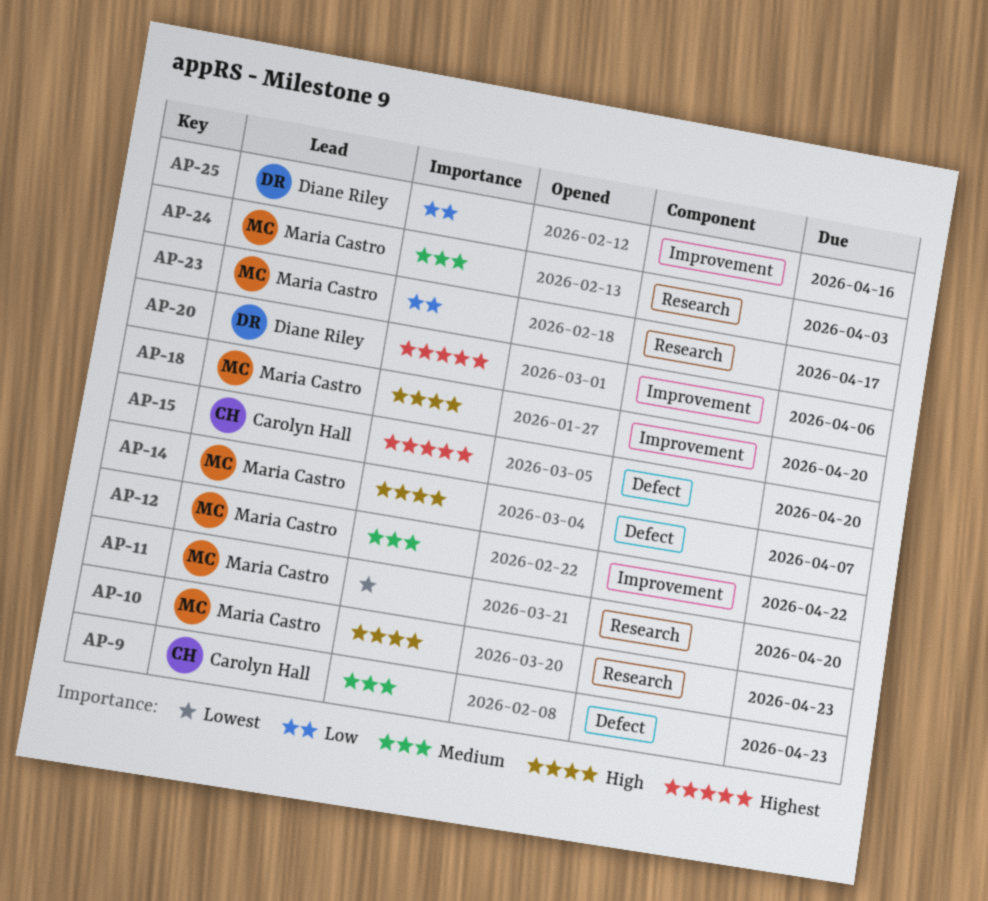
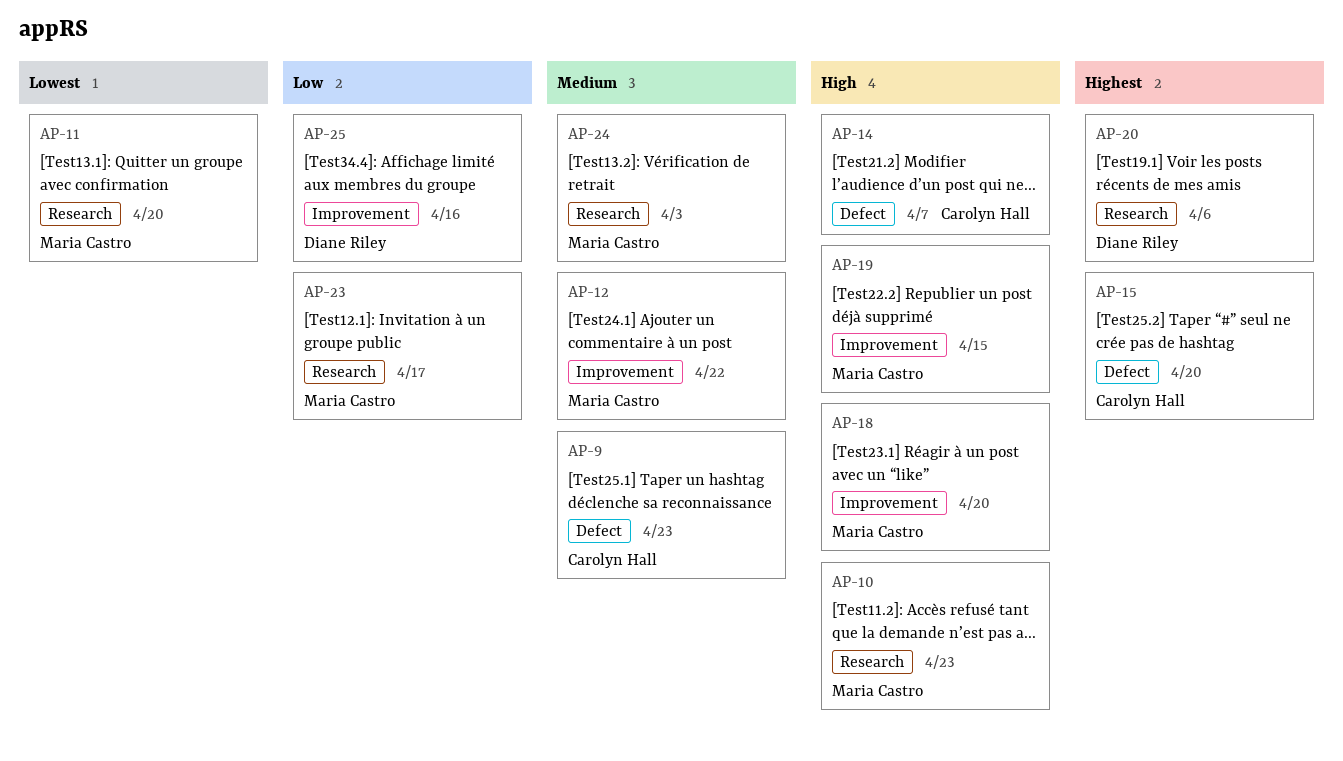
AP-14, owner: Maria Castro -> Carolyn Hall
AP-19: none -> present
AP-20, label: Improvement -> Research

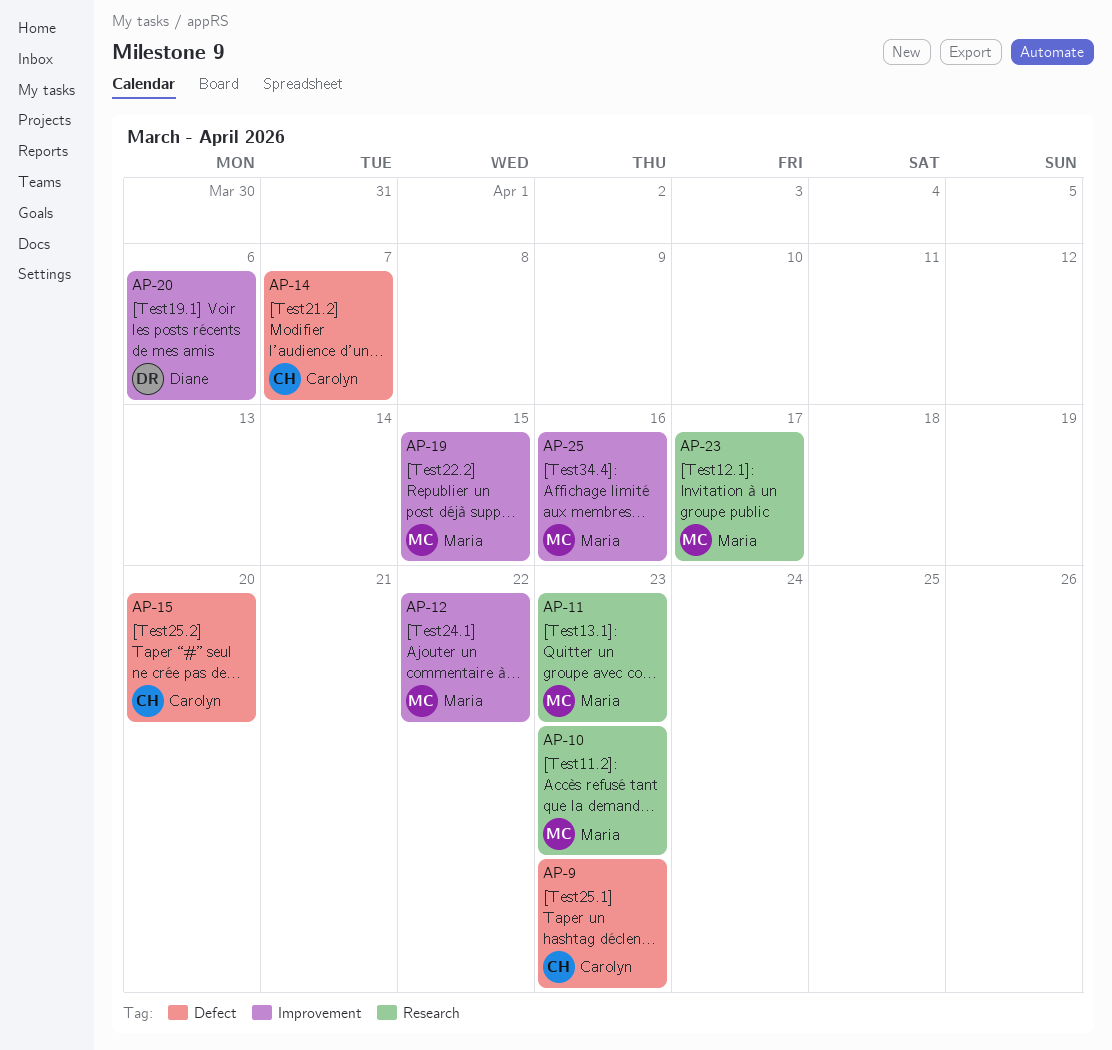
AP-11, due: Apr 20 -> Apr 23
AP-18: present -> none
AP-20, label: Research -> Improvement
AP-24: present -> none
AP-25, owner: Diane Riley -> Maria Castro

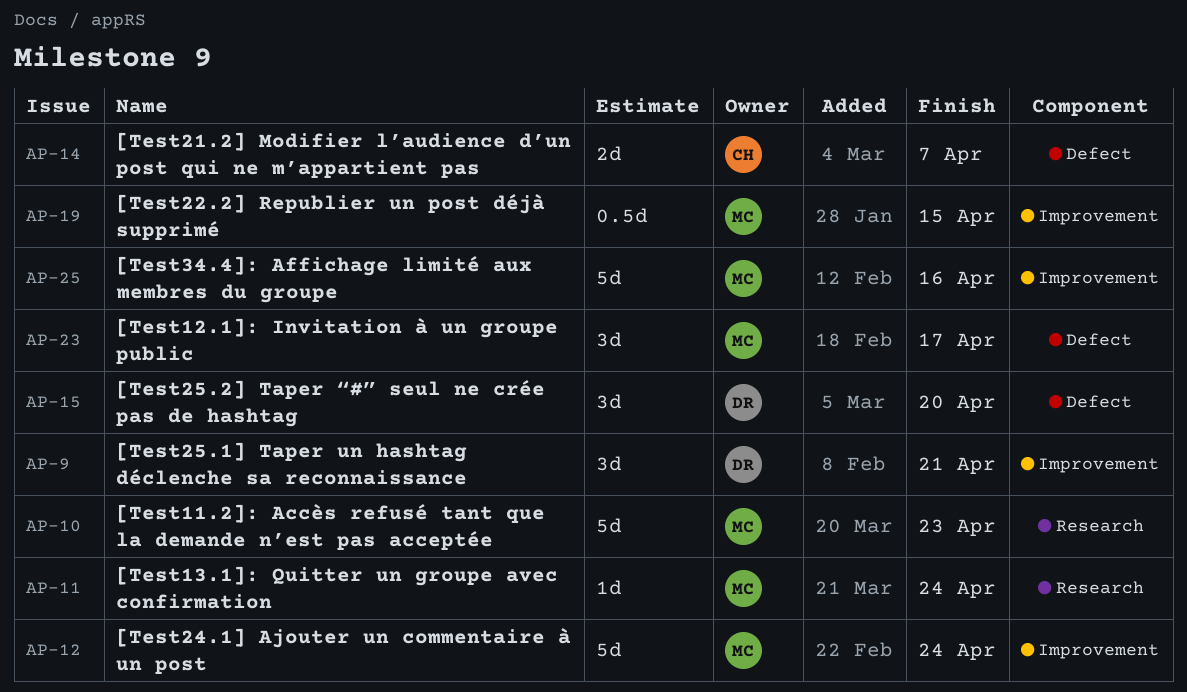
AP-9, owner: Carolyn -> Diane
AP-9, label: Defect -> Improvement
AP-9, due: Apr 23 -> Apr 21
AP-11, due: Apr 23 -> Apr 24
AP-12, due: Apr 22 -> Apr 24
AP-15, owner: Carolyn -> Diane
AP-20: present -> none
AP-23, label: Research -> Defect

